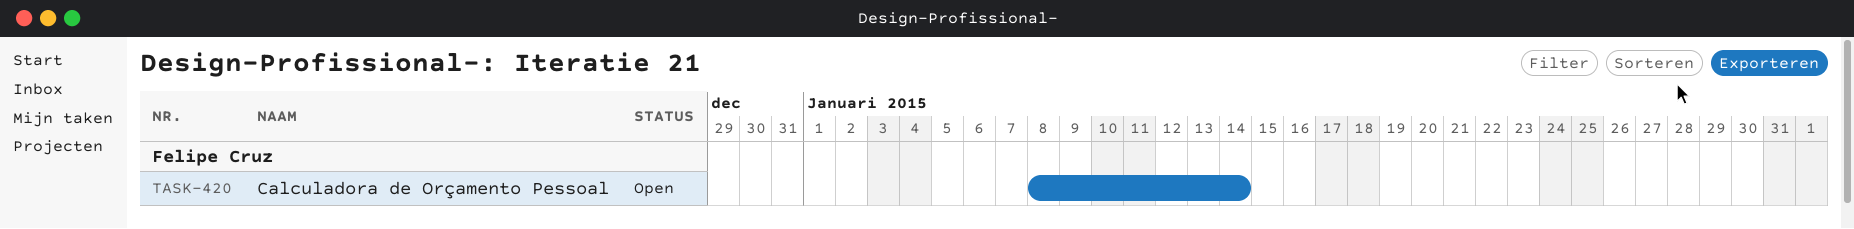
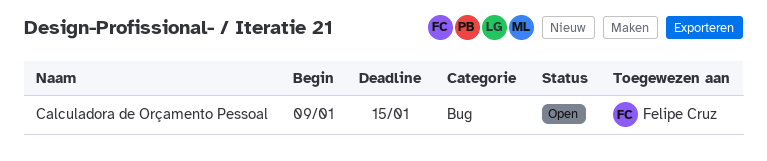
Calculadora de Orçamento Pessoal, start: Jan 8 -> Jan 9
Calculadora de Orçamento Pessoal, due: Jan 14 -> Jan 15

